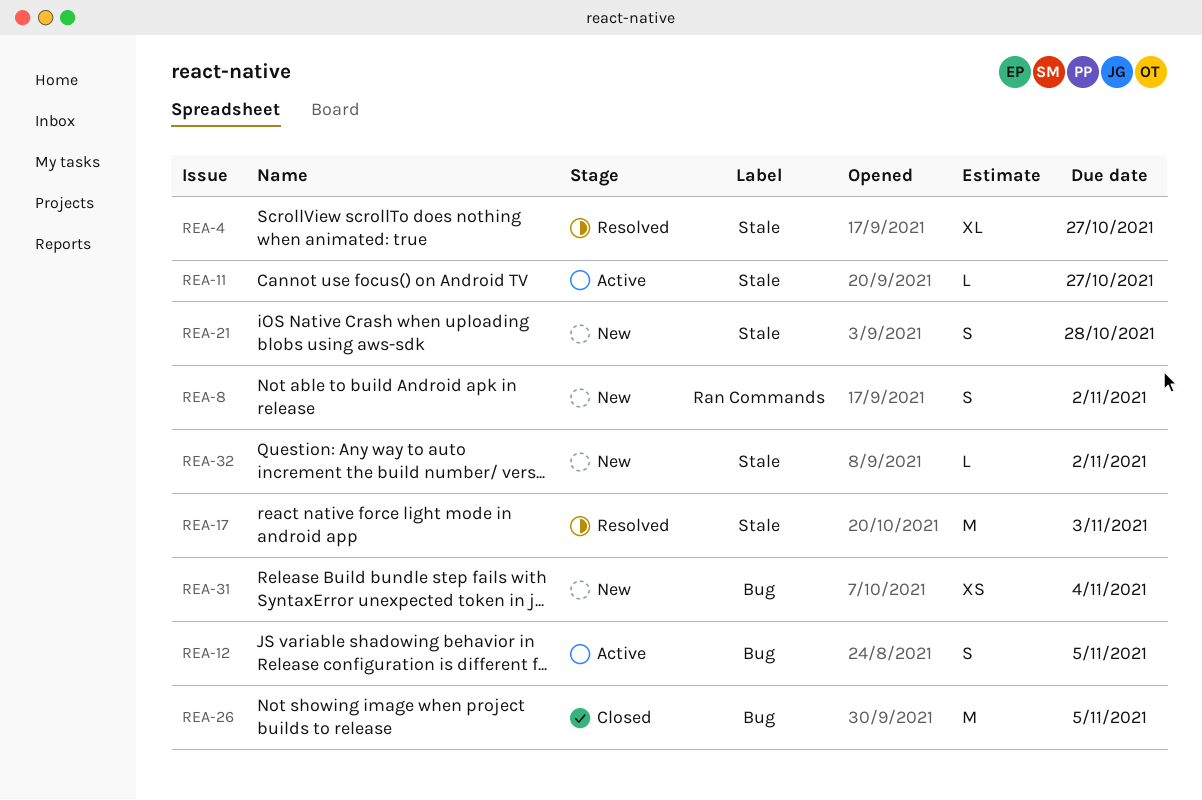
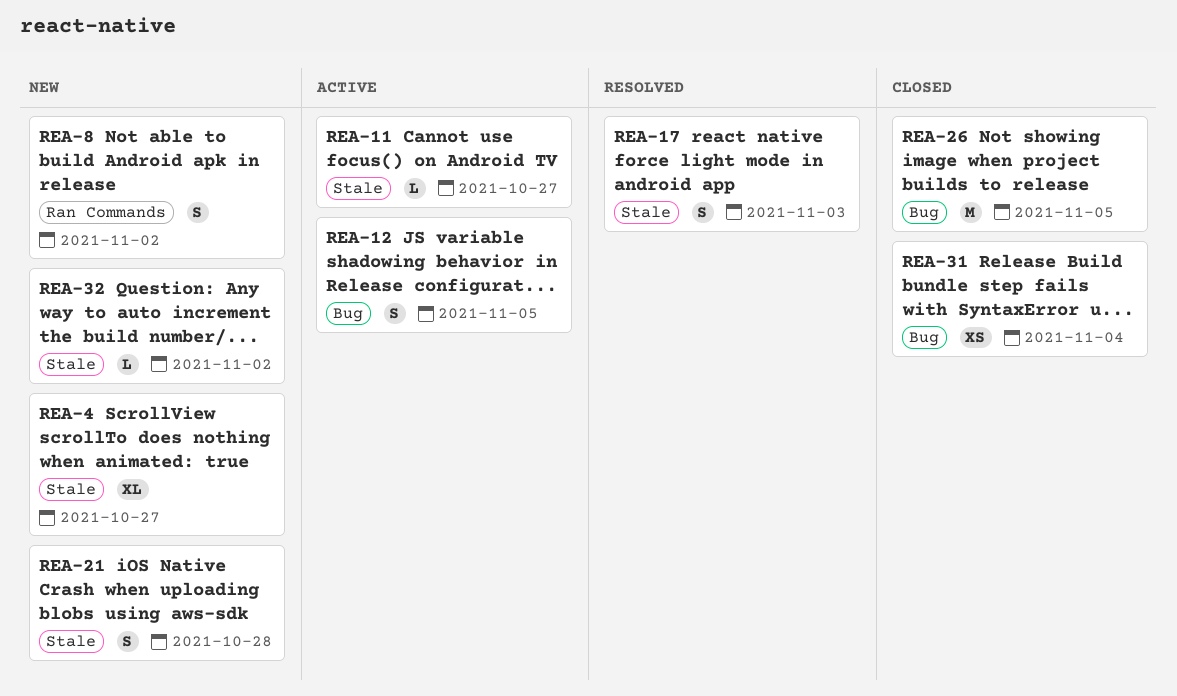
REA-4, status: Resolved -> New
REA-17, estimate: M -> S
REA-31, status: New -> Closed

